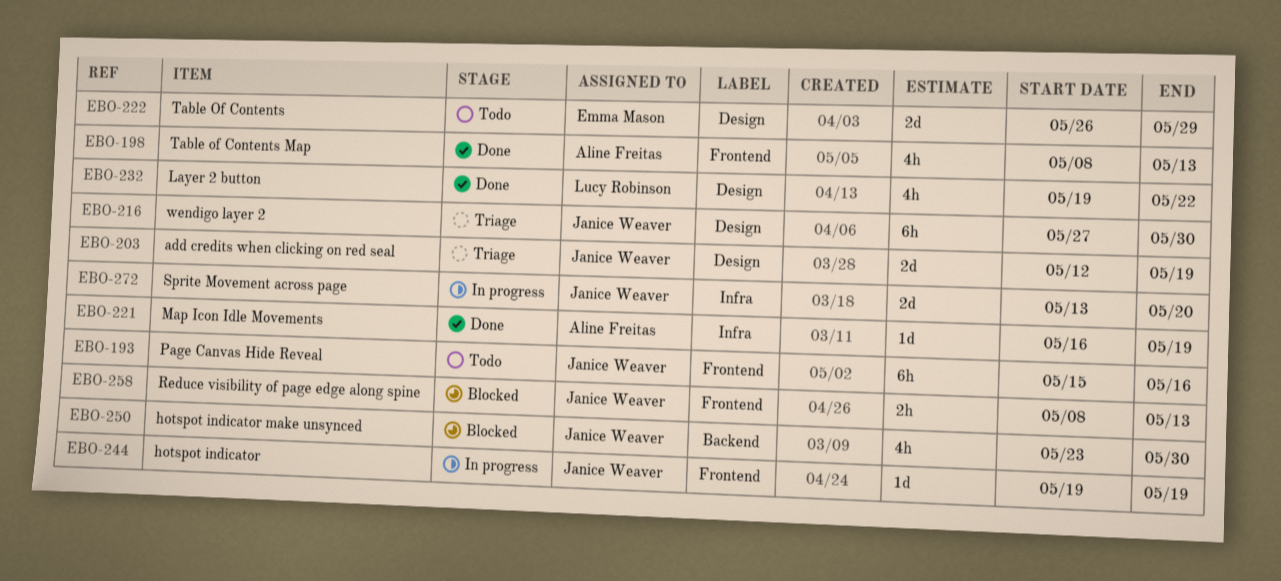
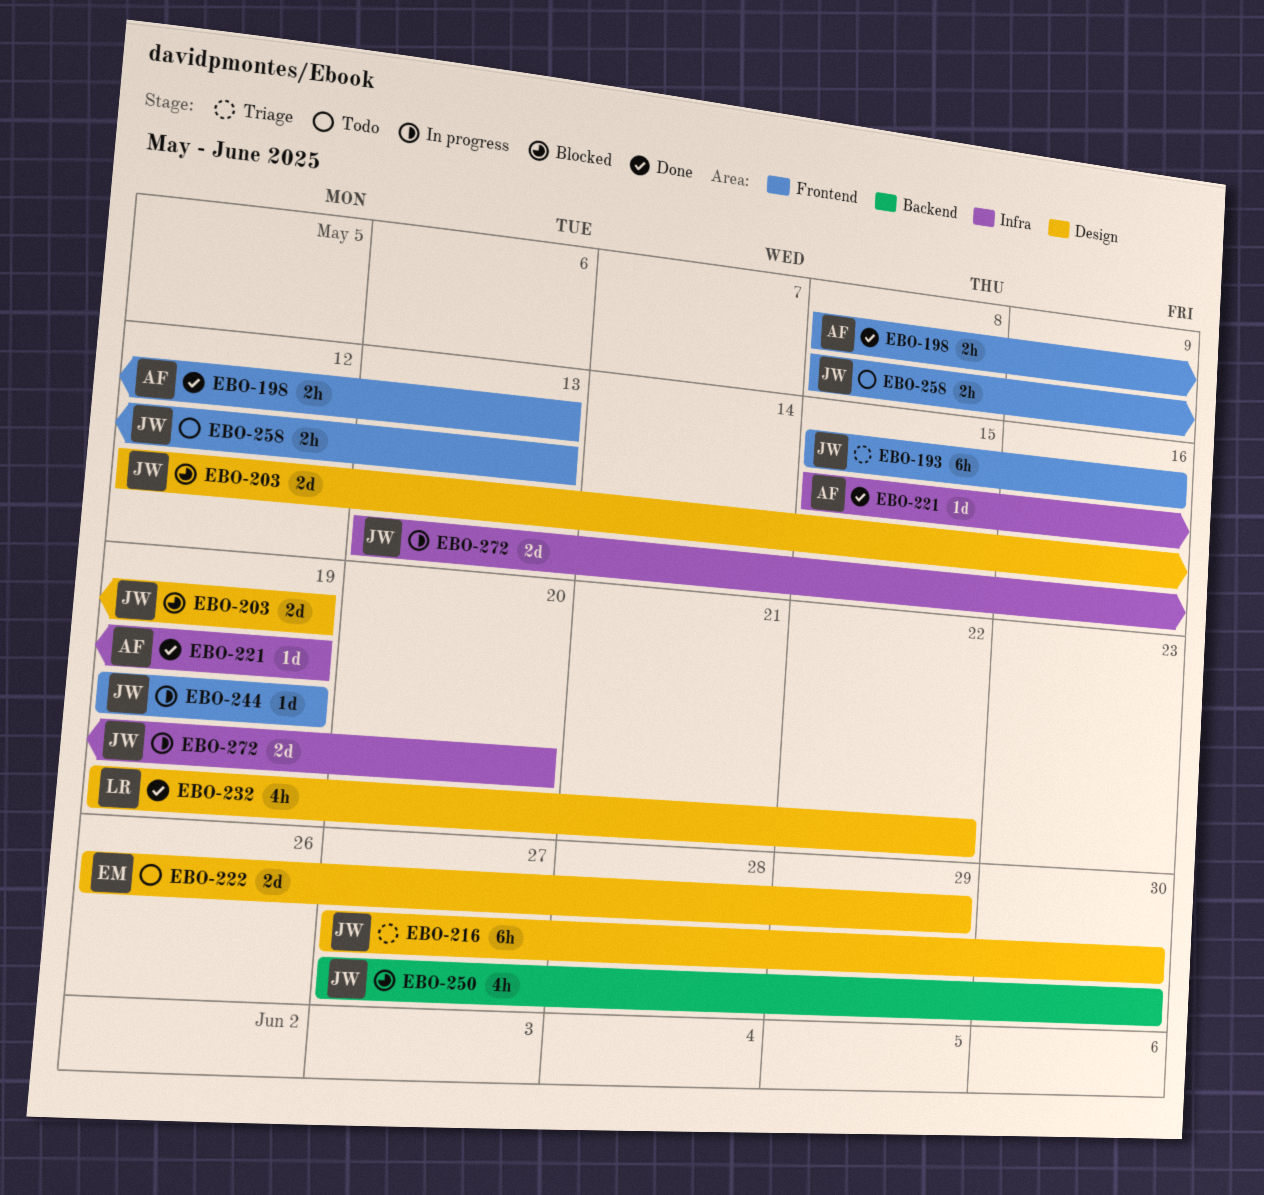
EBO-193, status: Todo -> Triage
EBO-198, estimate: 4h -> 2h
EBO-203, status: Triage -> Blocked
EBO-221, start: May 16 -> May 15
EBO-250, start: May 23 -> May 27
EBO-258, status: Blocked -> Todo

